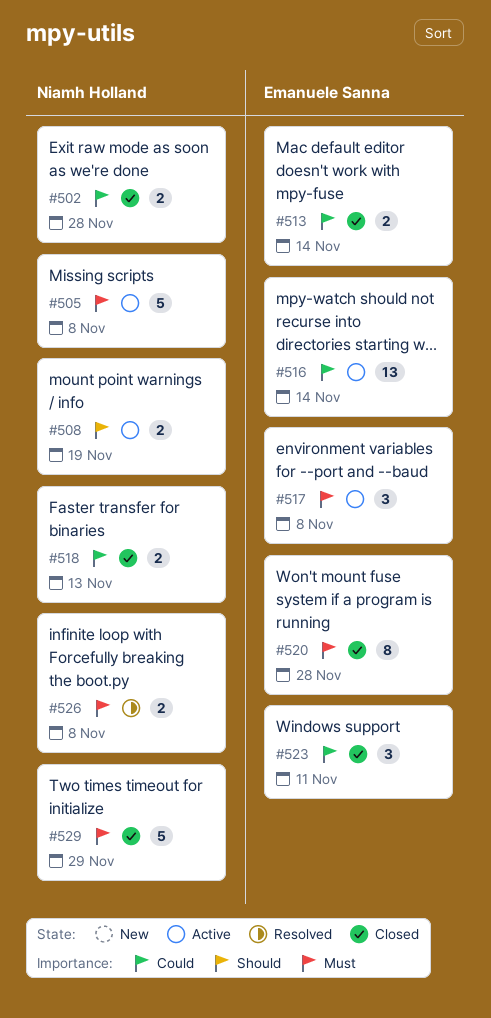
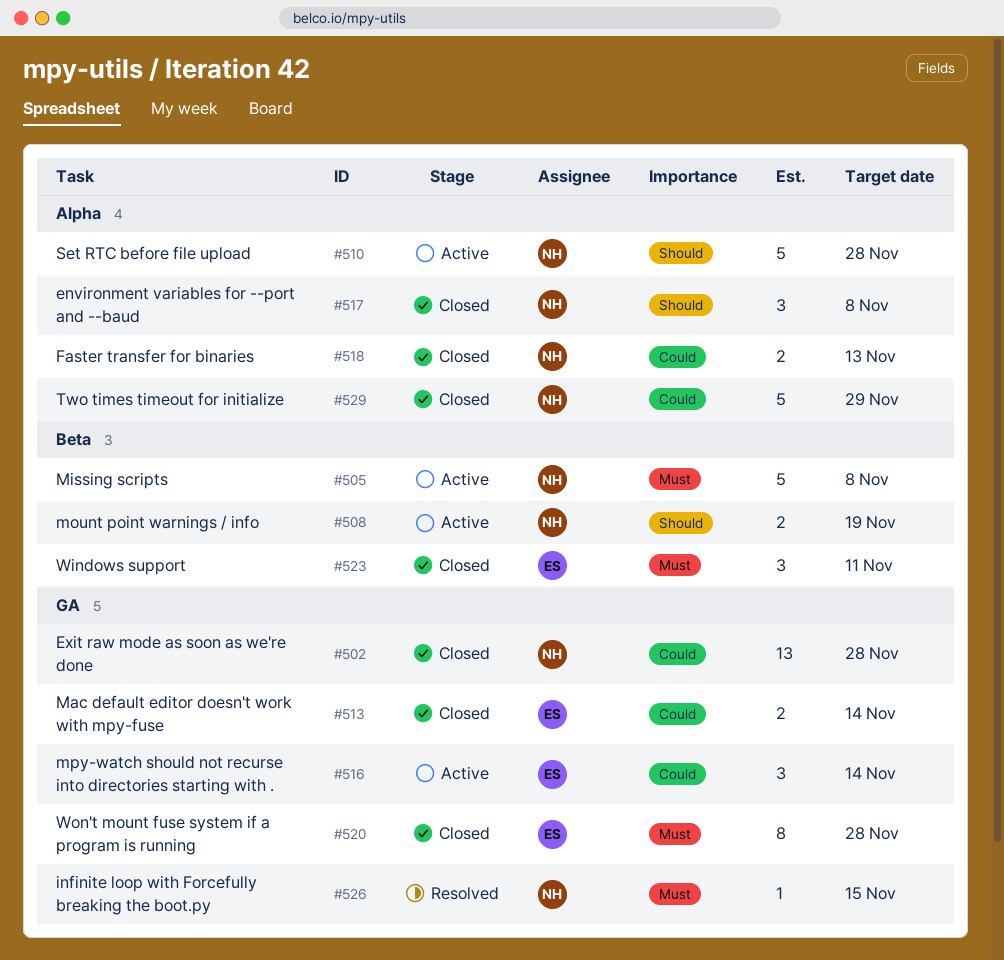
#502, estimate: 2 -> 13
#510: none -> present
#516, estimate: 13 -> 3
#517, status: Active -> Closed
#517, owner: Emanuele Sanna -> Niamh Holland
#517, priority: Must -> Should
#523, priority: Could -> Must
#526, estimate: 2 -> 1
#526, due: Nov 8 -> Nov 15
#529, priority: Must -> Could

